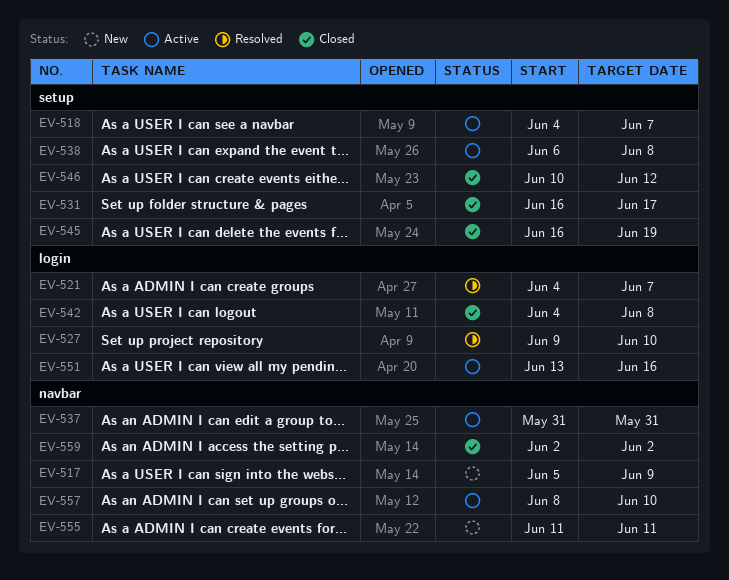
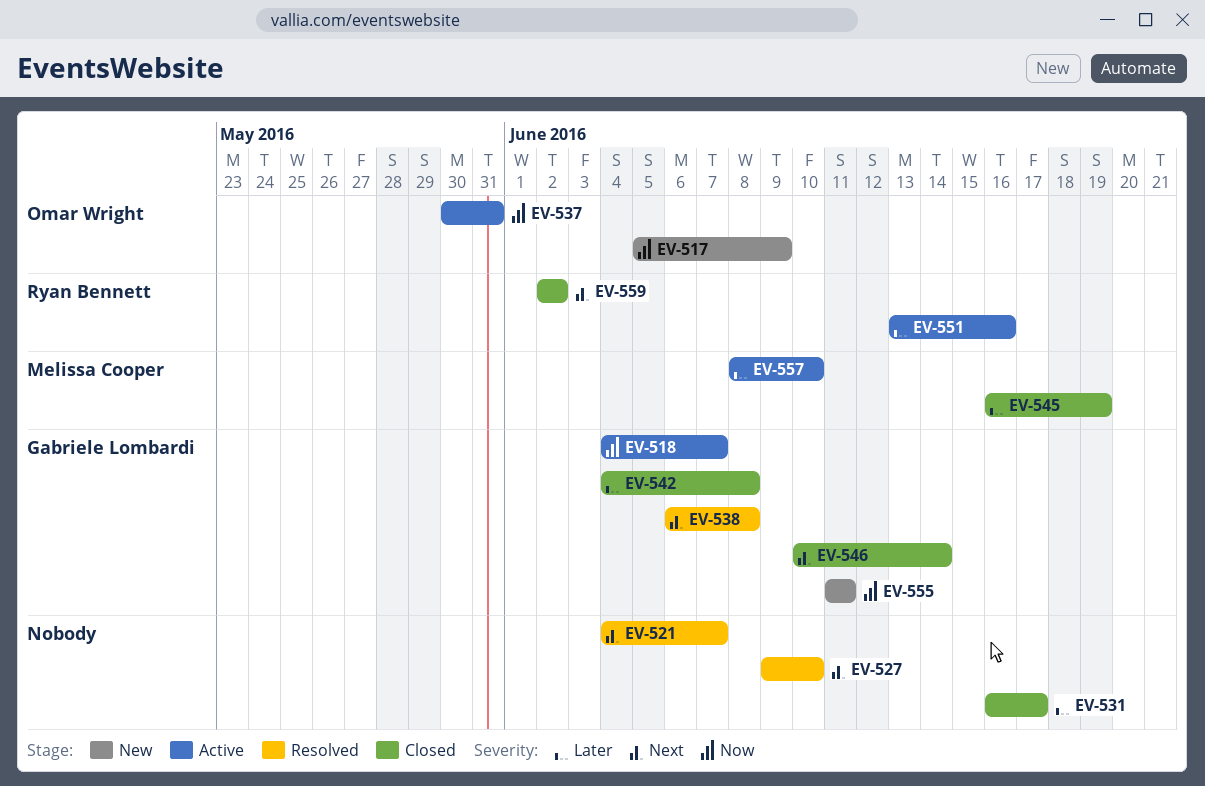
EV-537, start: May 31 -> May 30
EV-538, status: Active -> Resolved
EV-546, due: Jun 12 -> Jun 14

